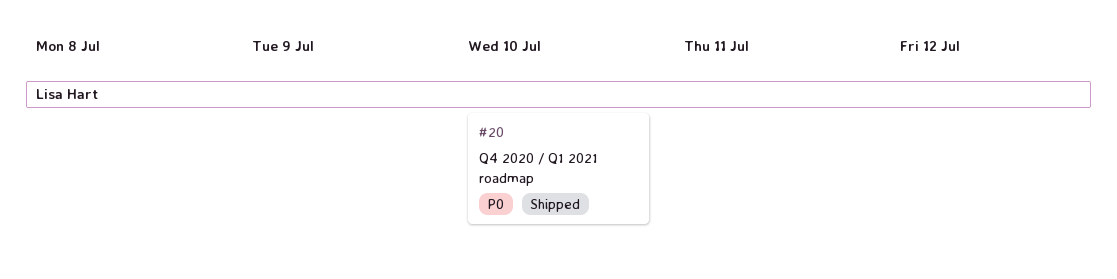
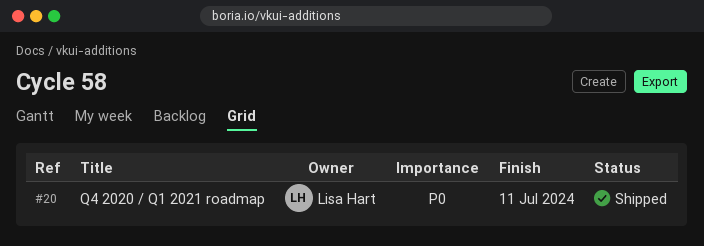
#20, due: Jul 10 -> Jul 11

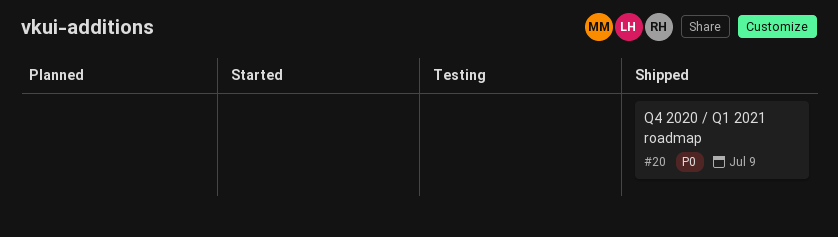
#20, due: Jul 11 -> Jul 9

